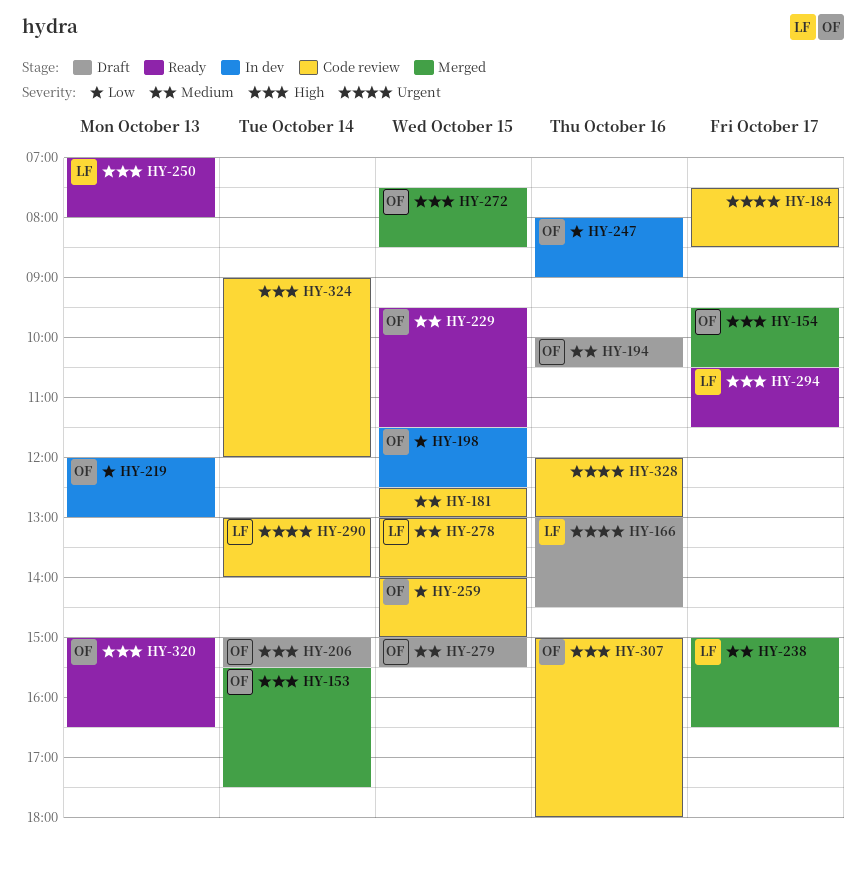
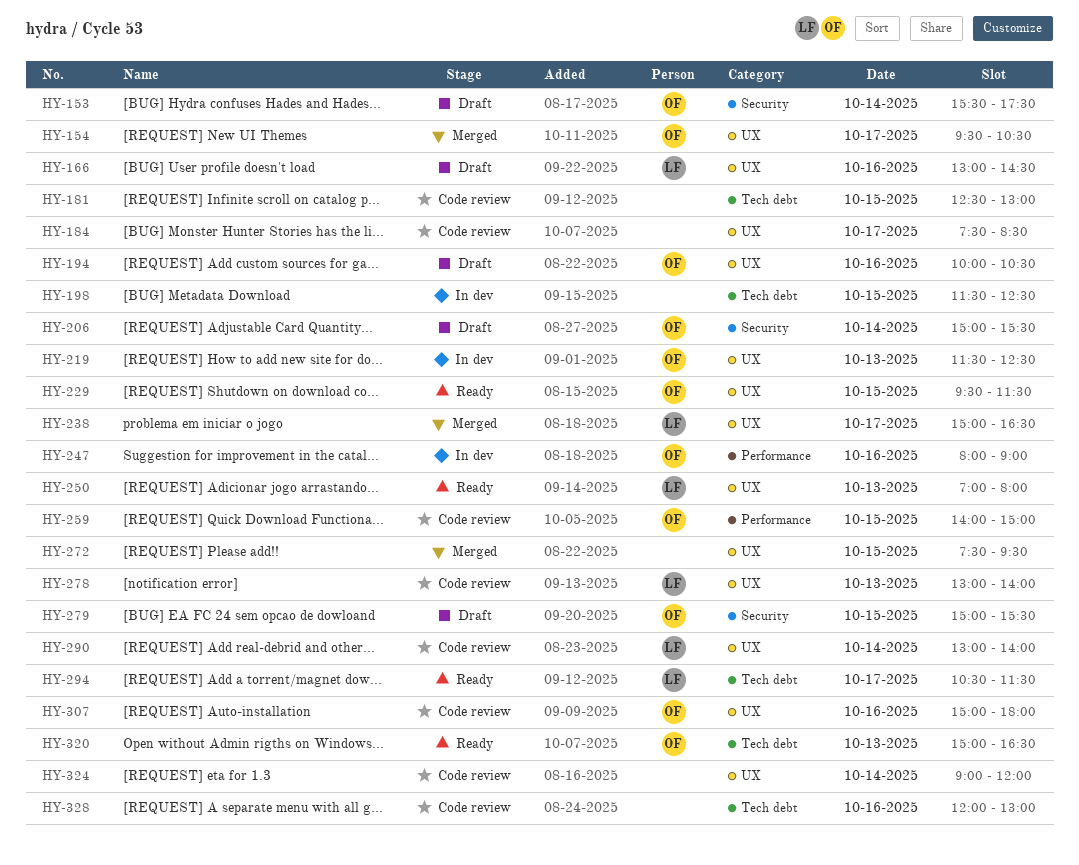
HY-153, status: Merged -> Draft
HY-198, owner: OF -> none
HY-219, begins: 12:00 -> 11:30
HY-219, ends: 13:00 -> 12:30
HY-272, owner: OF -> none
HY-272, ends: 08:30 -> 09:30
HY-278, day: Oct 15 -> Oct 13

